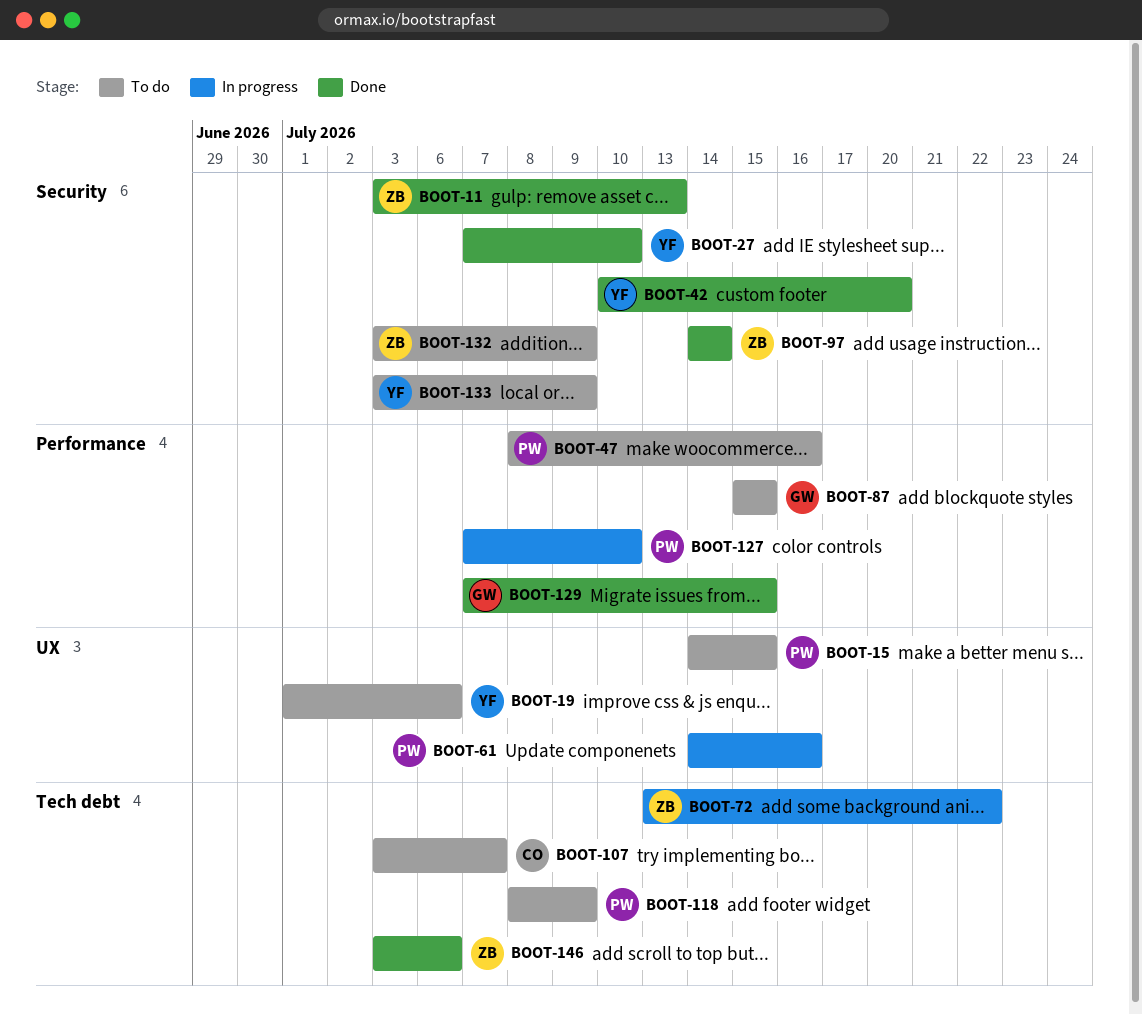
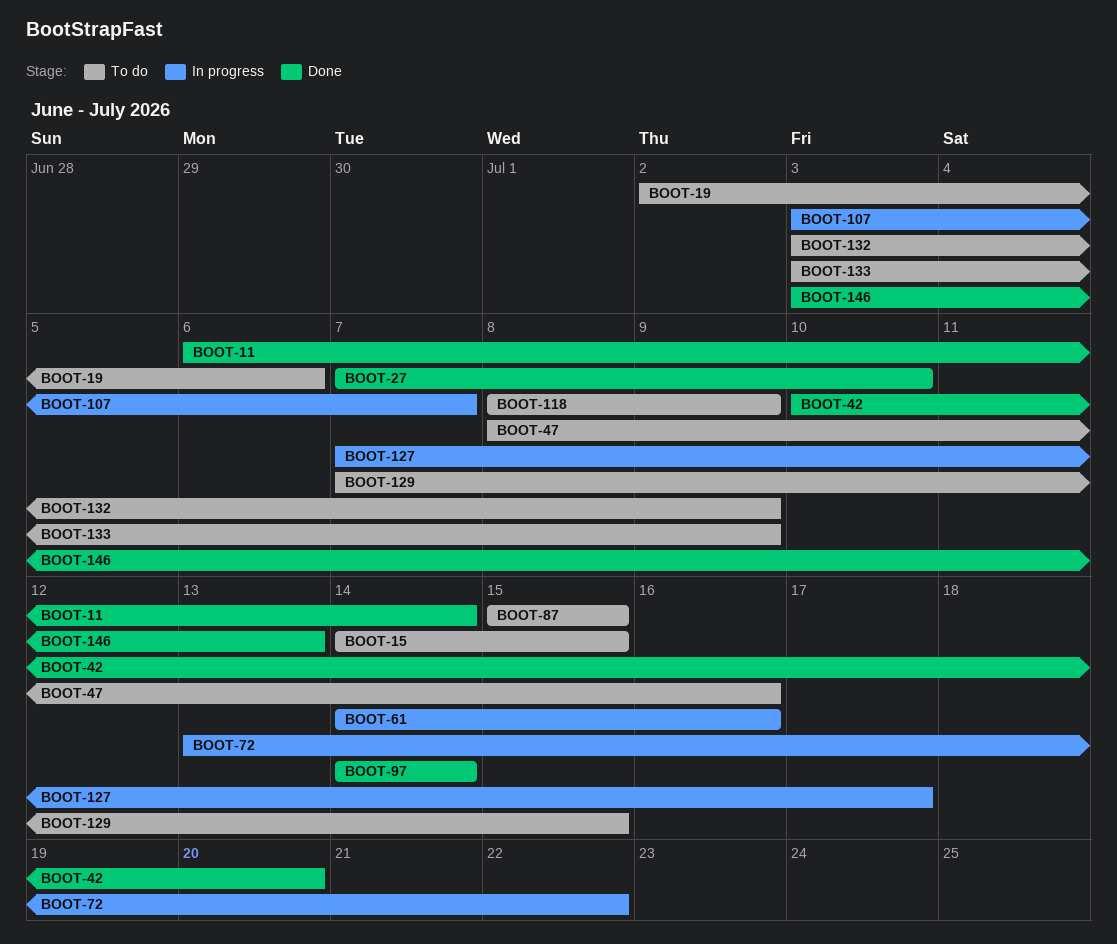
BOOT-11, start: Jul 3 -> Jul 6
BOOT-11, due: Jul 13 -> Jul 14
BOOT-19, start: Jul 1 -> Jul 2
BOOT-107, status: To do -> In progress
BOOT-127, due: Jul 10 -> Jul 17
BOOT-129, status: Done -> To do
BOOT-146, due: Jul 6 -> Jul 13

